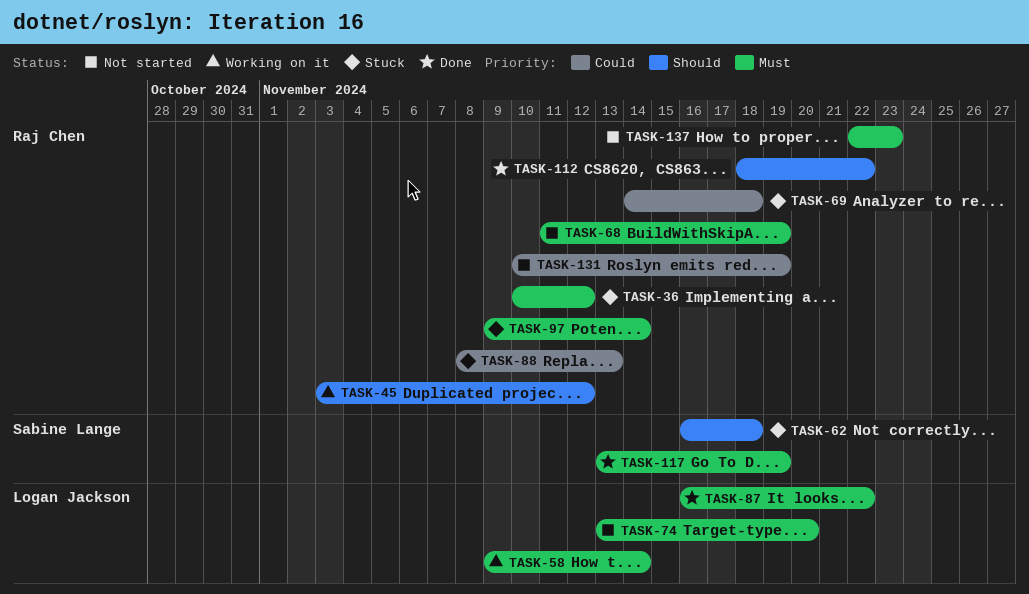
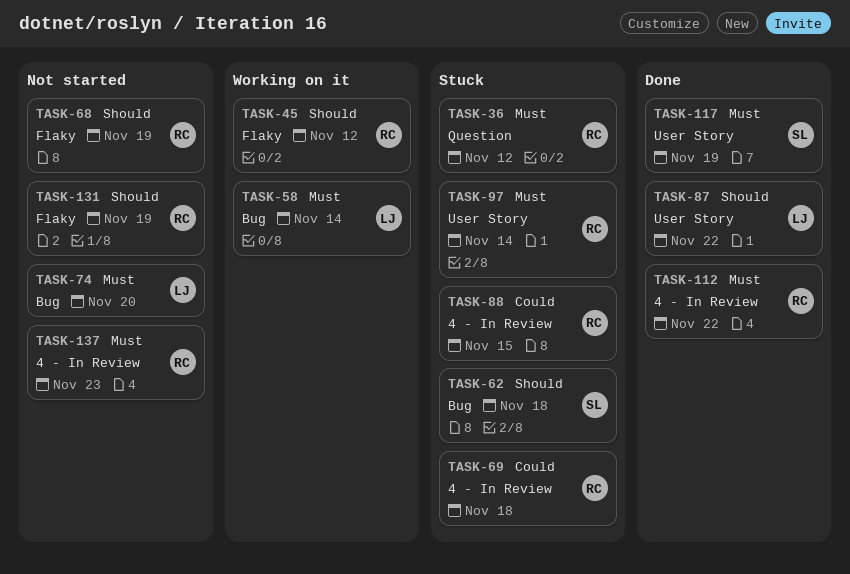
TASK-68, priority: Must -> Should
TASK-87, priority: Must -> Should
TASK-88, due: Nov 13 -> Nov 15
TASK-112, priority: Should -> Must
TASK-131, priority: Could -> Should

